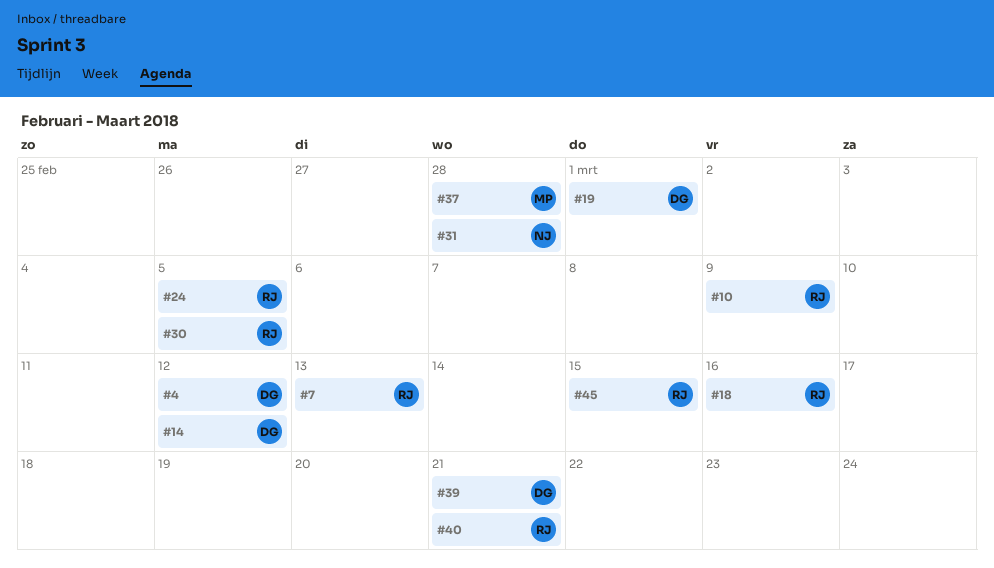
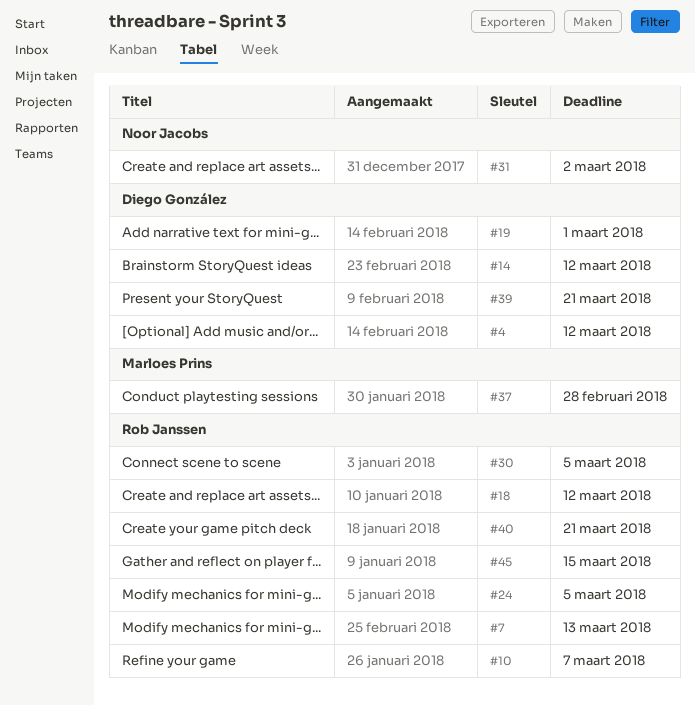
#10, due: Mar 9 -> Mar 7
#18, due: Mar 16 -> Mar 12
#31, due: Feb 28 -> Mar 2

